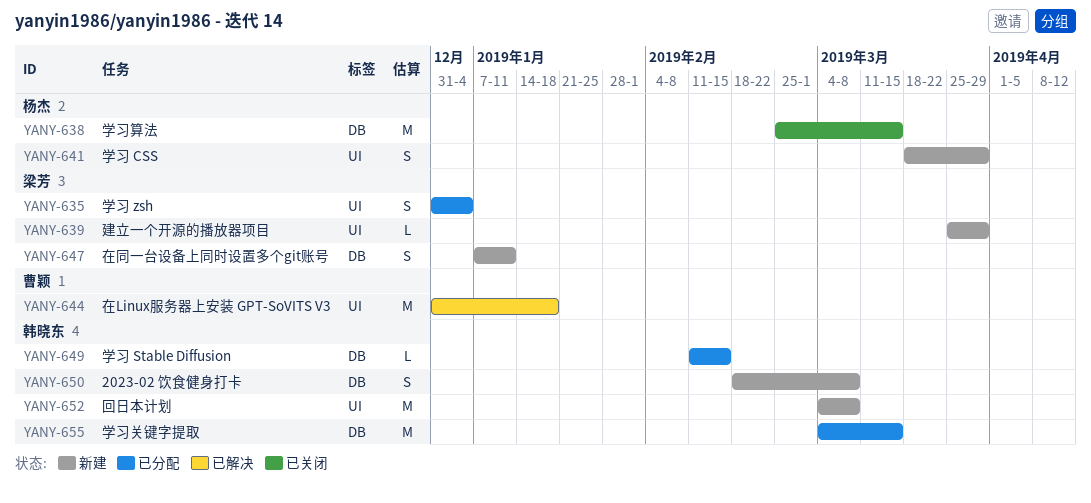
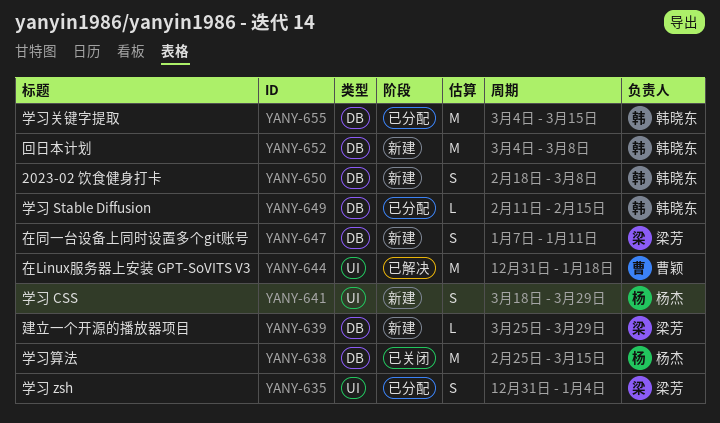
YANY-639, label: UI -> DB
YANY-652, label: UI -> DB

